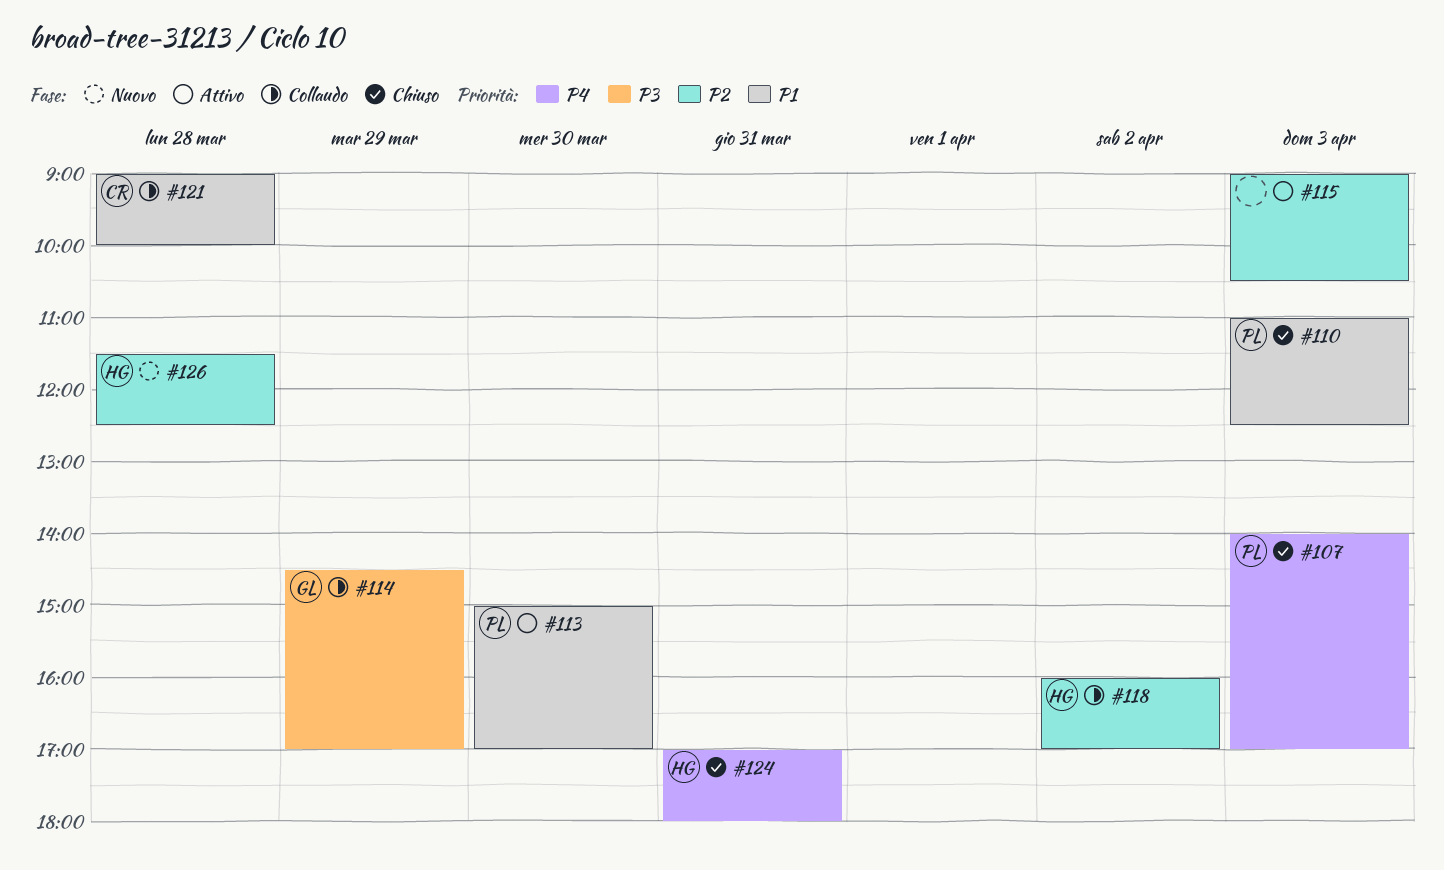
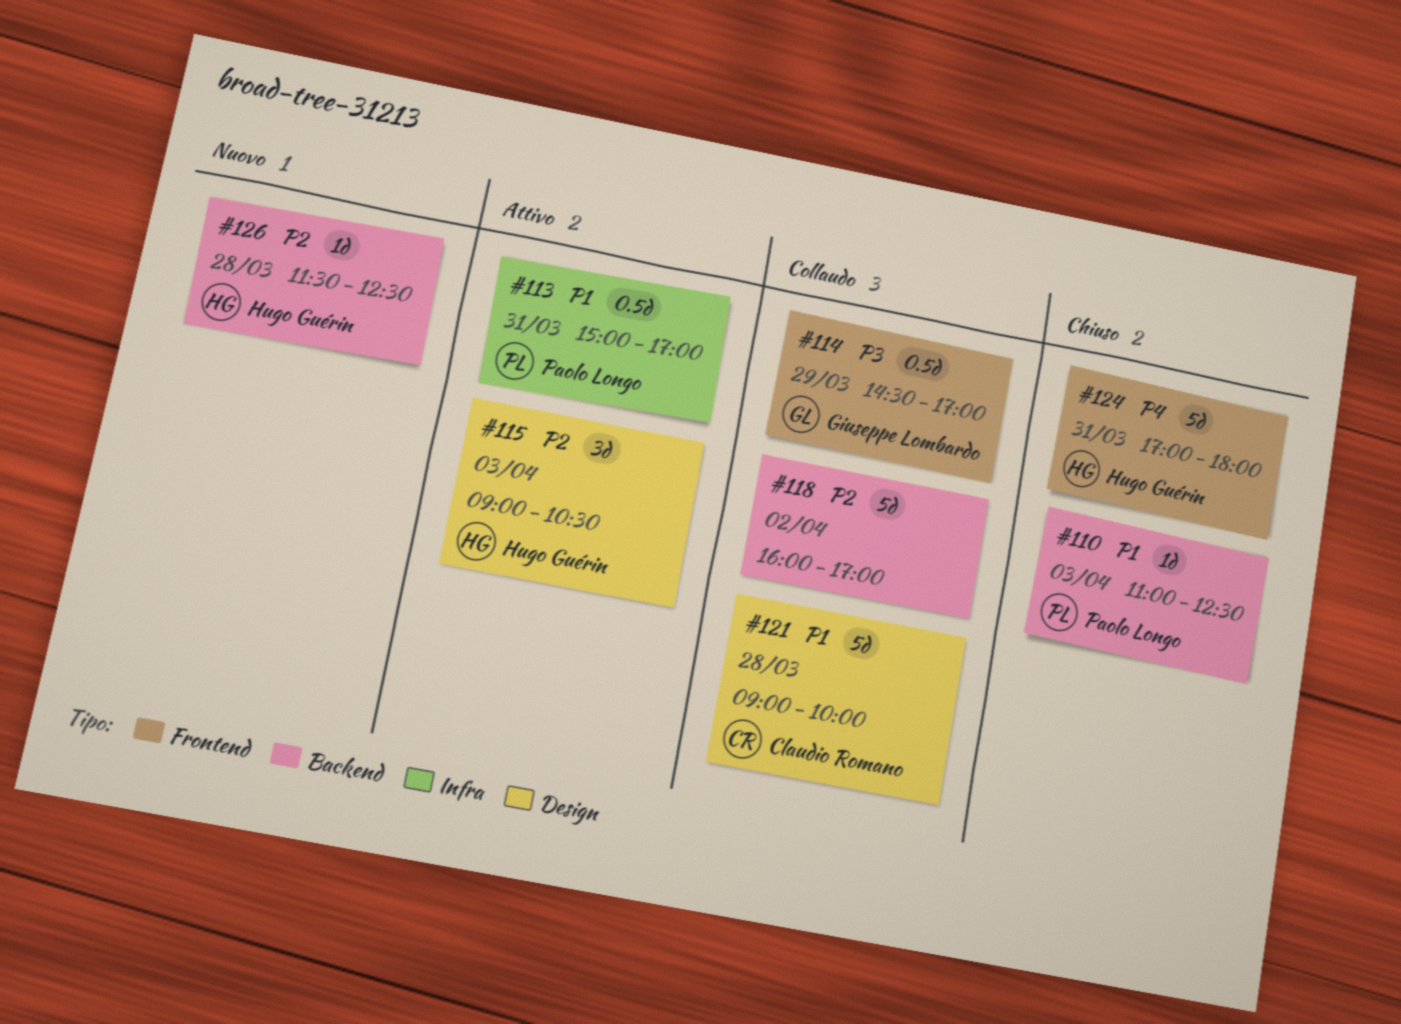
#107: present -> none
#113, day: Mar 30 -> Mar 31
#115, owner: none -> Hugo Guérin
#118, owner: Hugo Guérin -> none

